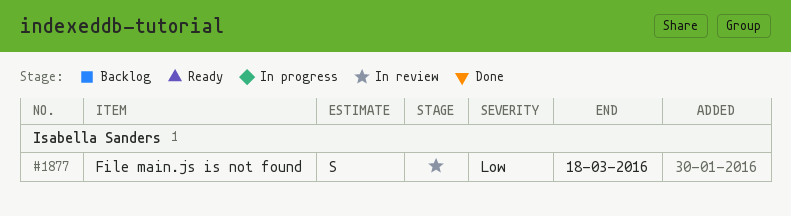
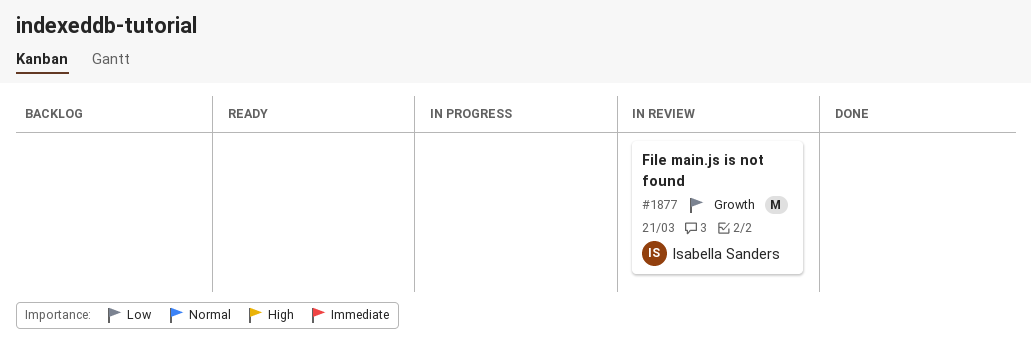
#1877, estimate: S -> M
#1877, due: Mar 18 -> Mar 21

